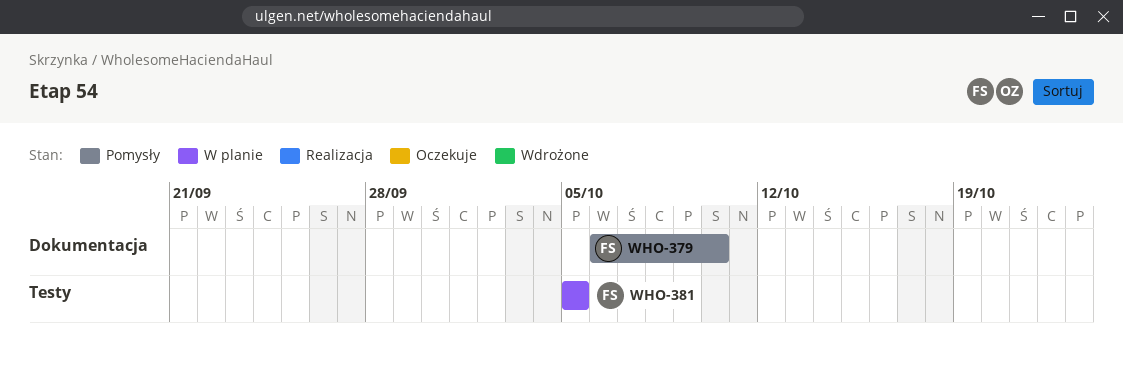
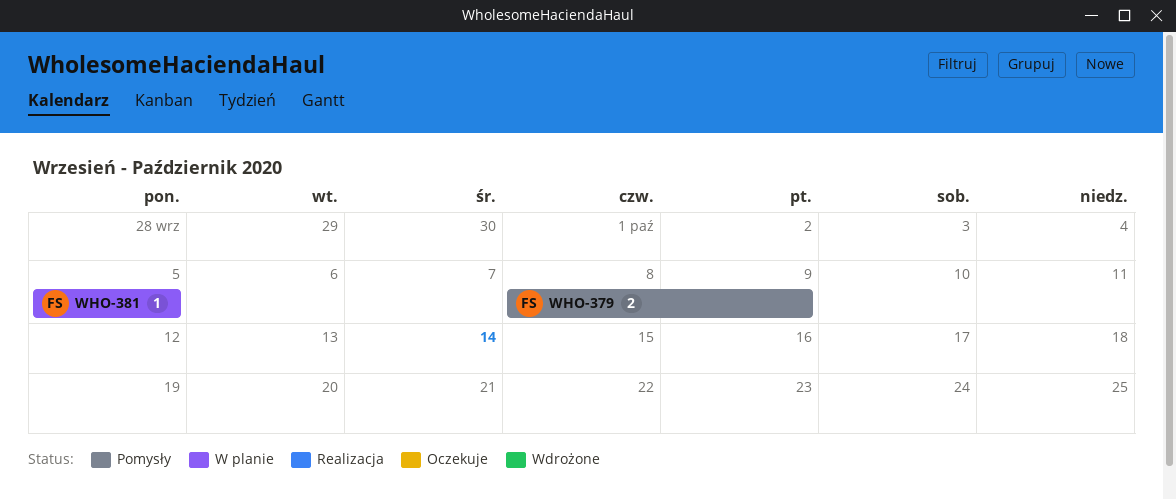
WHO-379, start: Oct 6 -> Oct 8
WHO-379, due: Oct 10 -> Oct 9

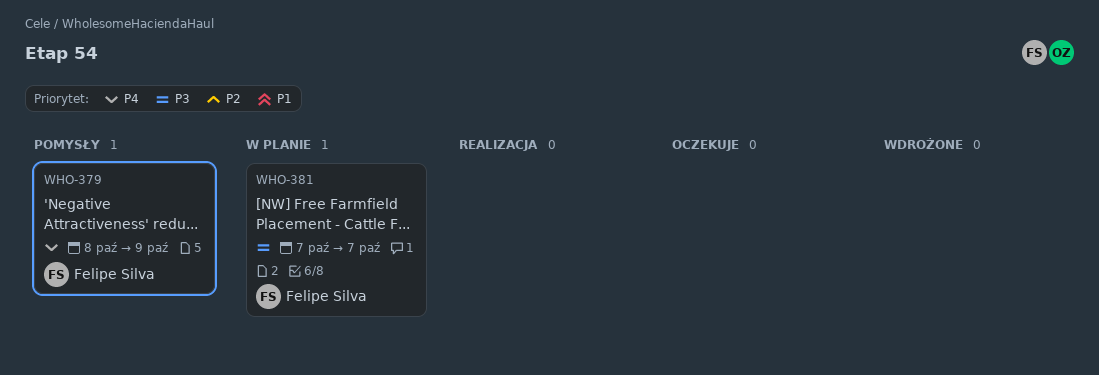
WHO-381, start: Oct 5 -> Oct 7
WHO-381, due: Oct 5 -> Oct 7

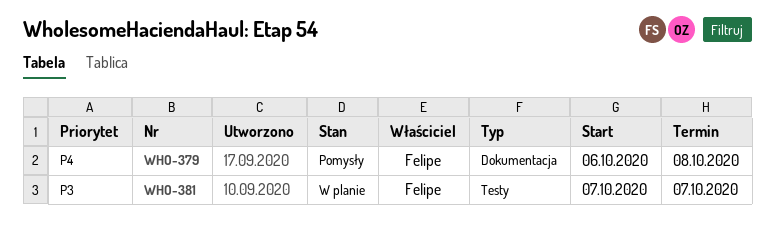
WHO-379, start: Oct 8 -> Oct 6
WHO-379, due: Oct 9 -> Oct 8

